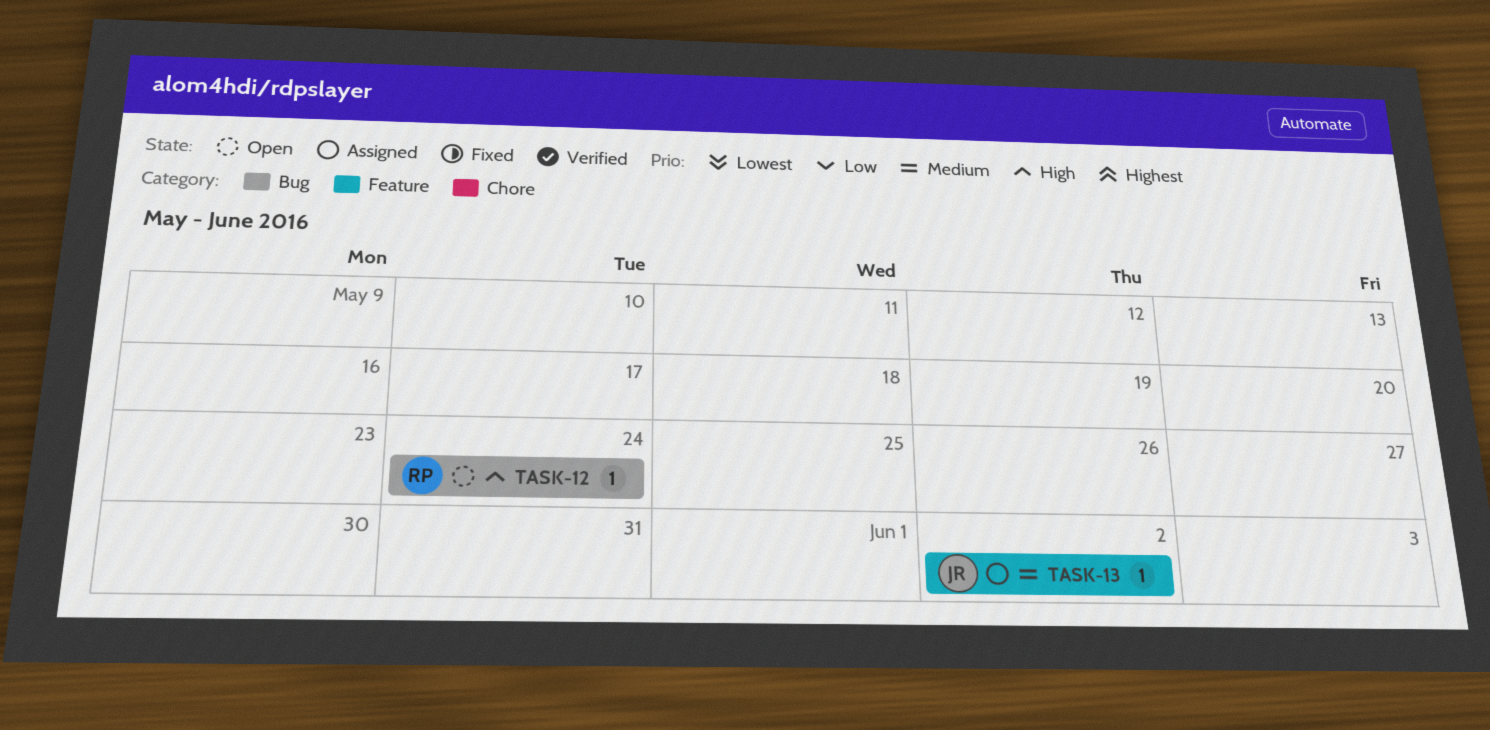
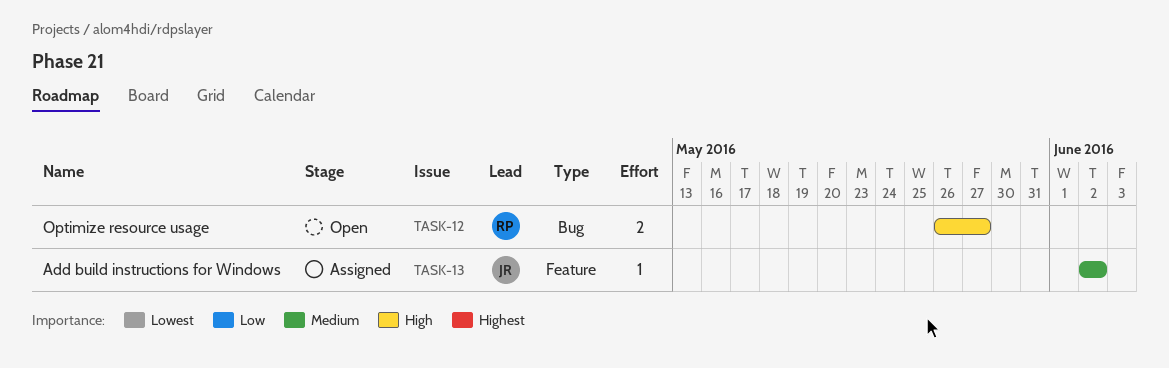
TASK-12, estimate: 1 -> 2
TASK-12, start: May 24 -> May 26
TASK-12, due: May 24 -> May 27

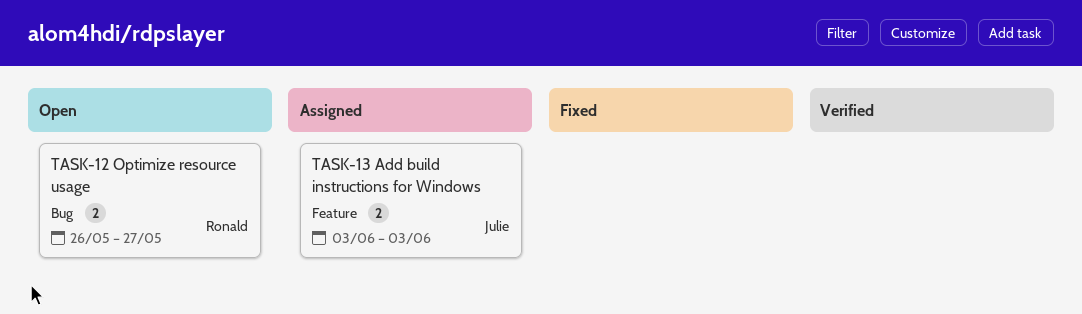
TASK-13, estimate: 1 -> 2
TASK-13, start: Jun 2 -> Jun 3
TASK-13, due: Jun 2 -> Jun 3

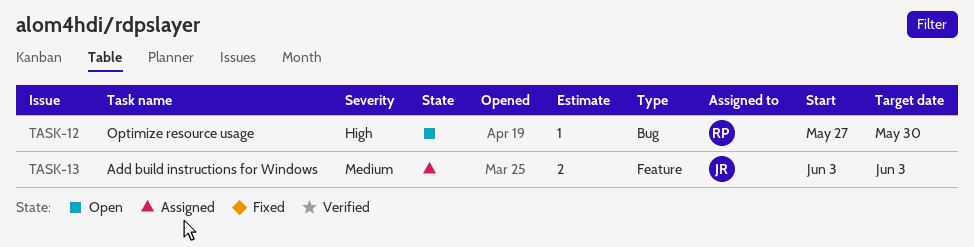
TASK-12, estimate: 2 -> 1
TASK-12, start: May 26 -> May 27
TASK-12, due: May 27 -> May 30

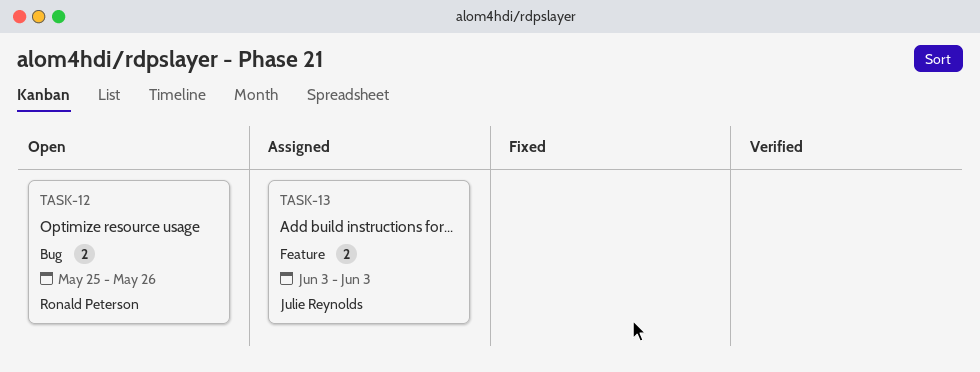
TASK-12, estimate: 1 -> 2
TASK-12, start: May 27 -> May 25
TASK-12, due: May 30 -> May 26

